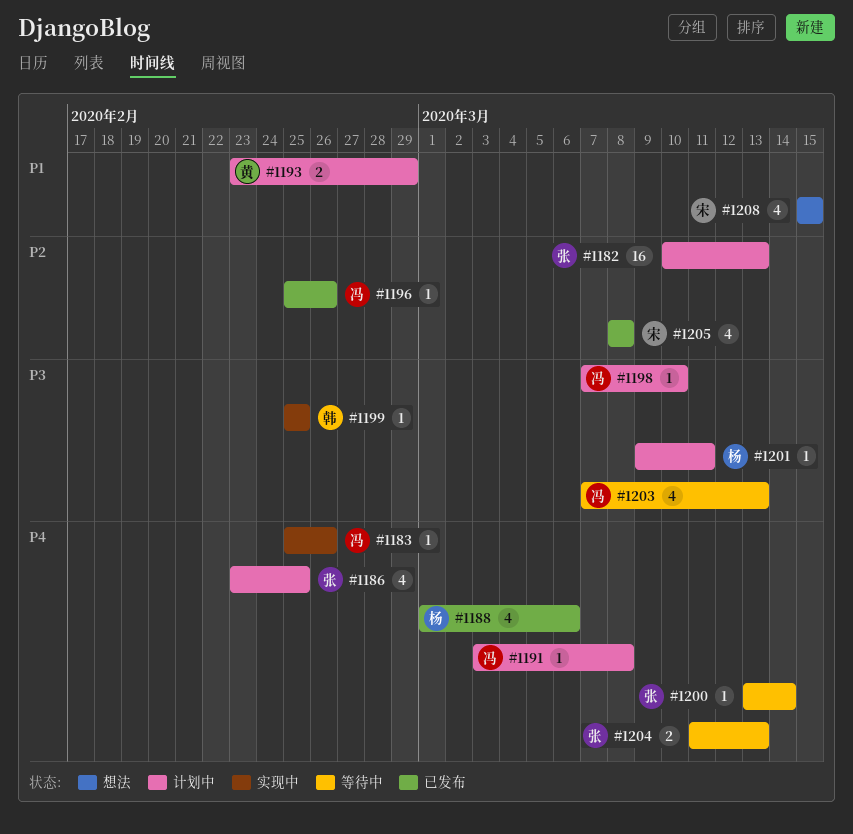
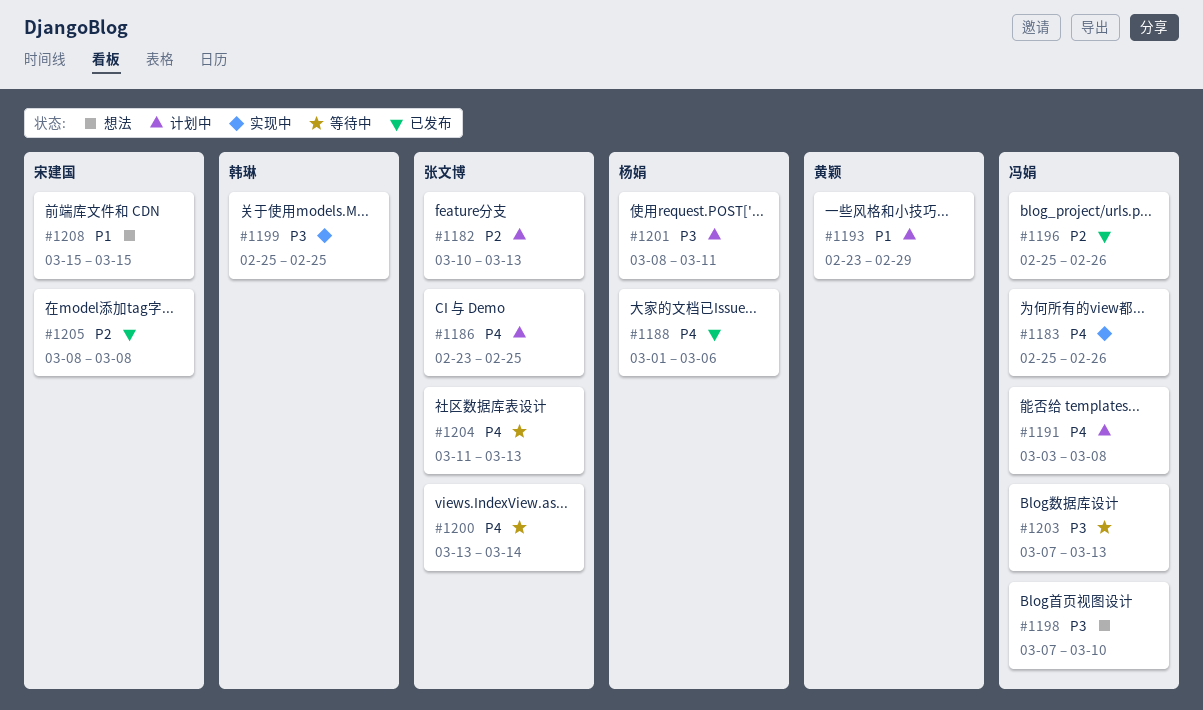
#1198, status: 计划中 -> 想法
#1201, start: Mar 9 -> Mar 8

